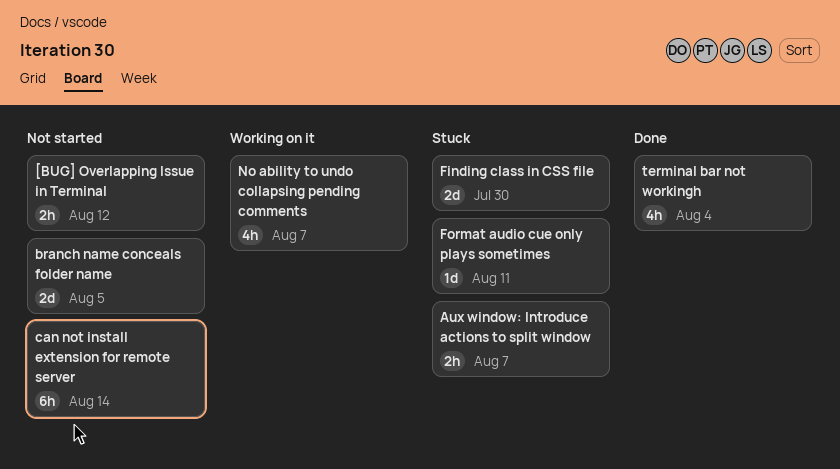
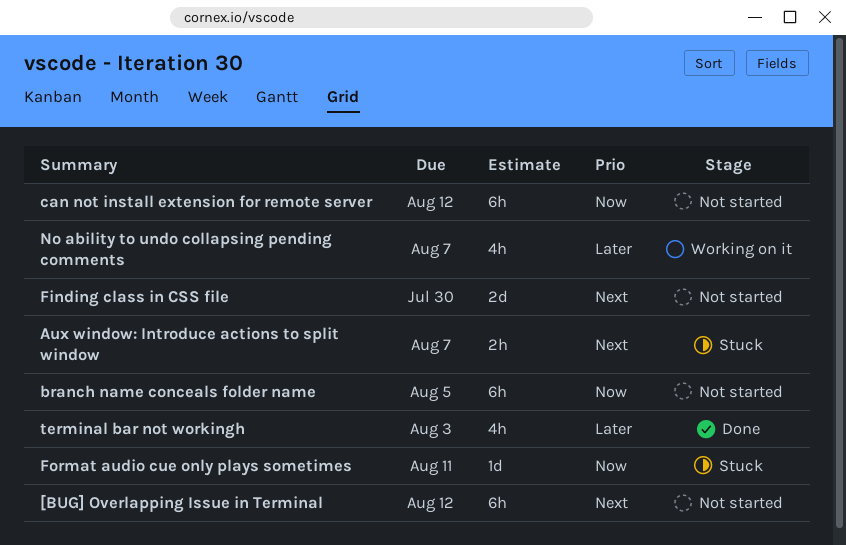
[BUG] Overlapping Issue in Terminal, estimate: 2h -> 6h
branch name conceals folder name, estimate: 2d -> 6h
can not install extension for remote server, due: Aug 14 -> Aug 12
Finding class in CSS file, status: Stuck -> Not started
terminal bar not workingh, due: Aug 4 -> Aug 3

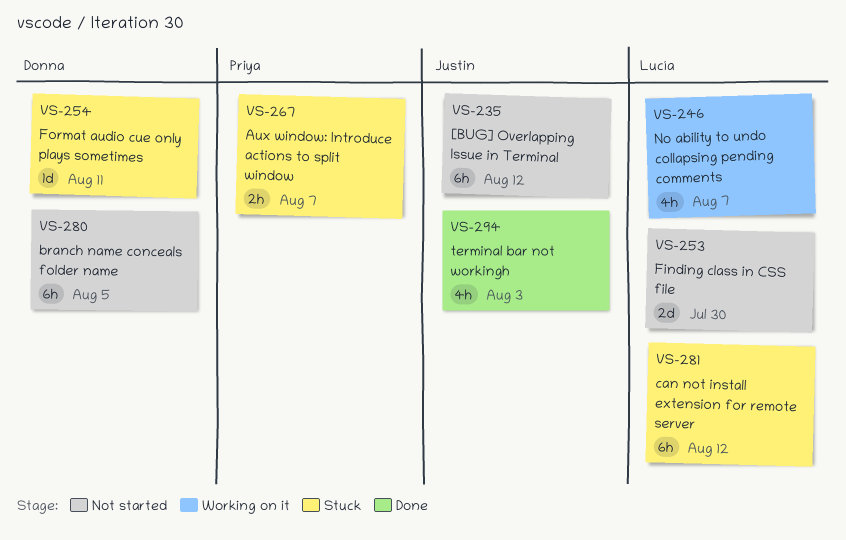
can not install extension for remote server, status: Not started -> Stuck

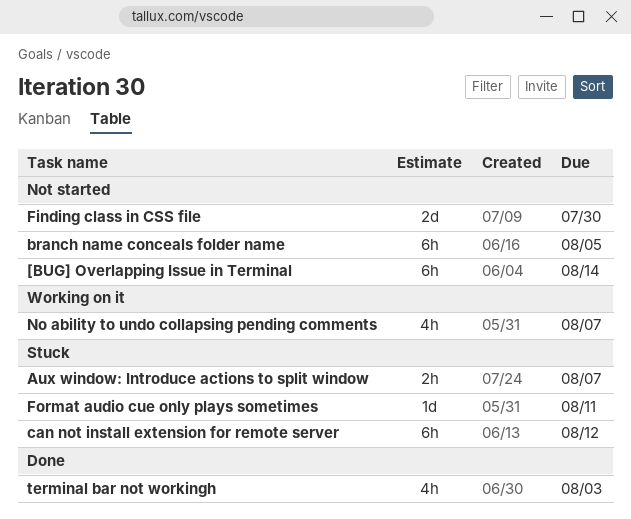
[BUG] Overlapping Issue in Terminal, due: Aug 12 -> Aug 14

